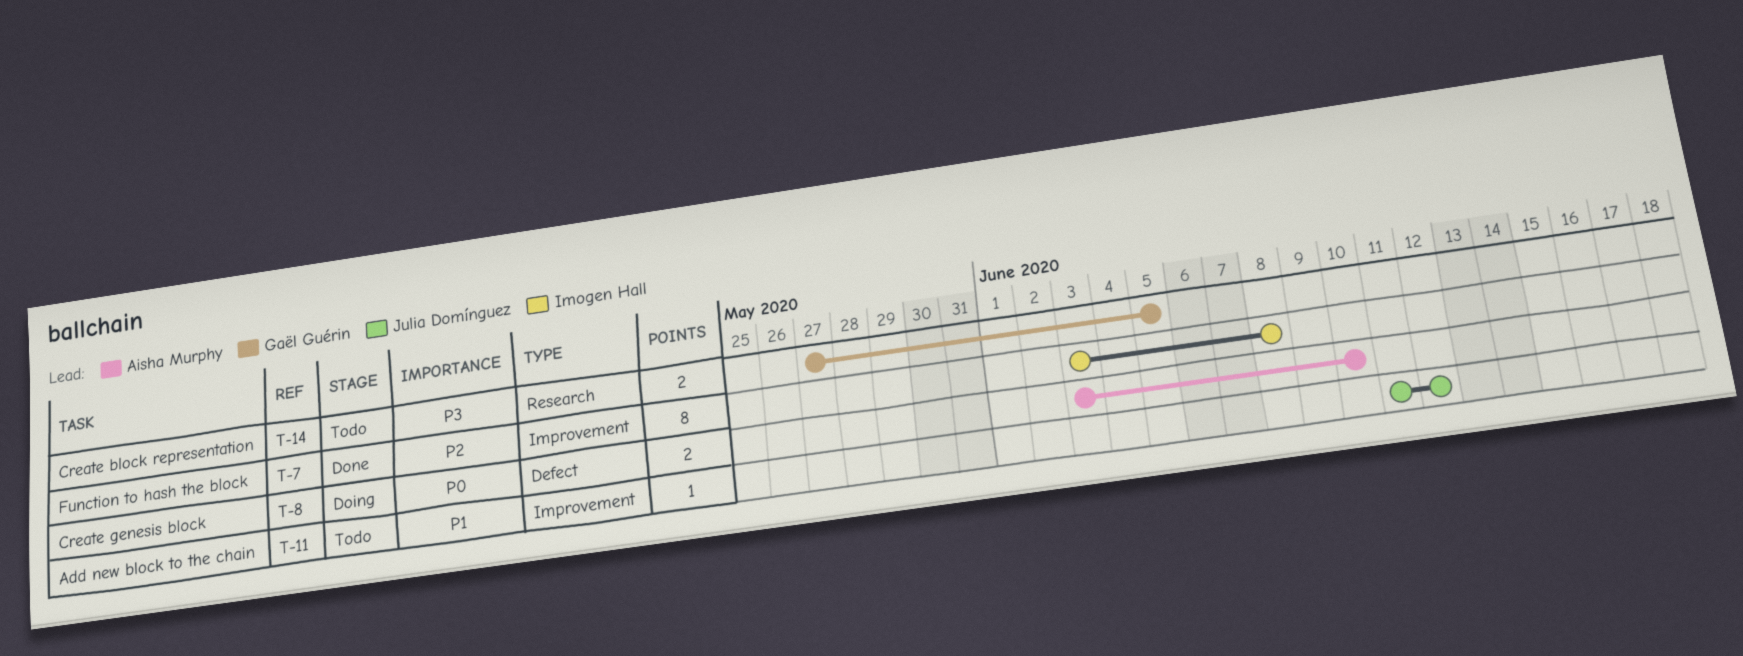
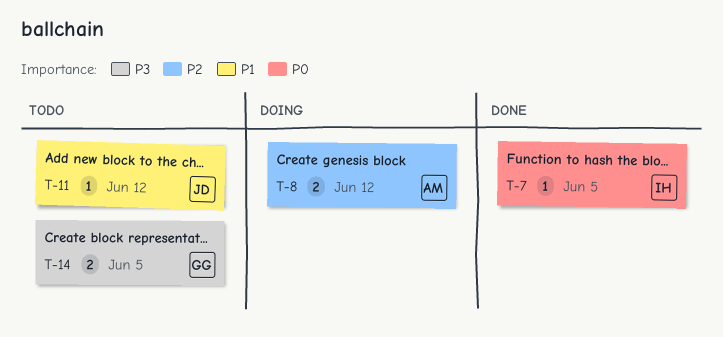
T-7, priority: P2 -> P0
T-7, estimate: 8 -> 1
T-7, due: Jun 8 -> Jun 5
T-8, priority: P0 -> P2
T-8, due: Jun 10 -> Jun 12

